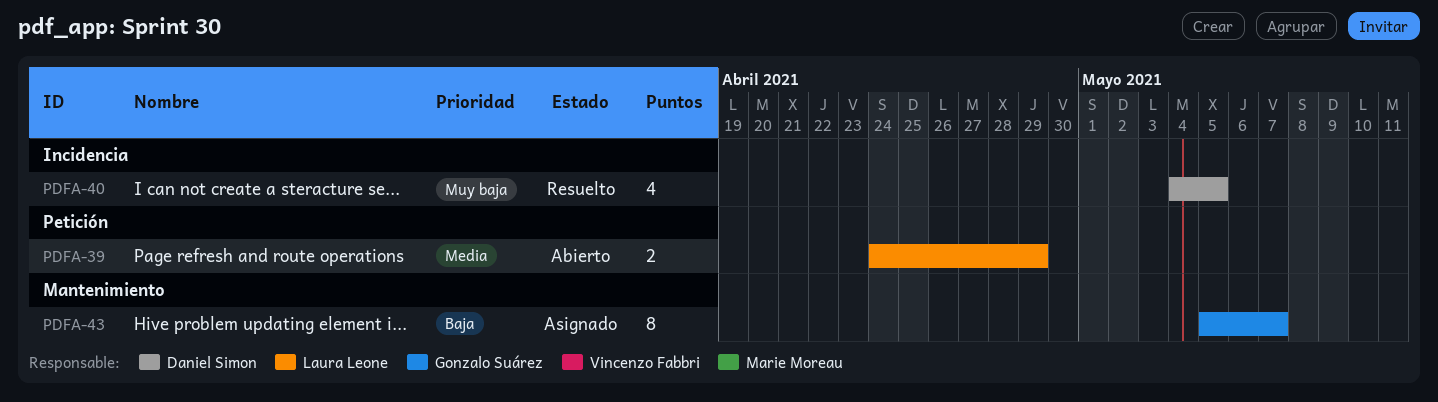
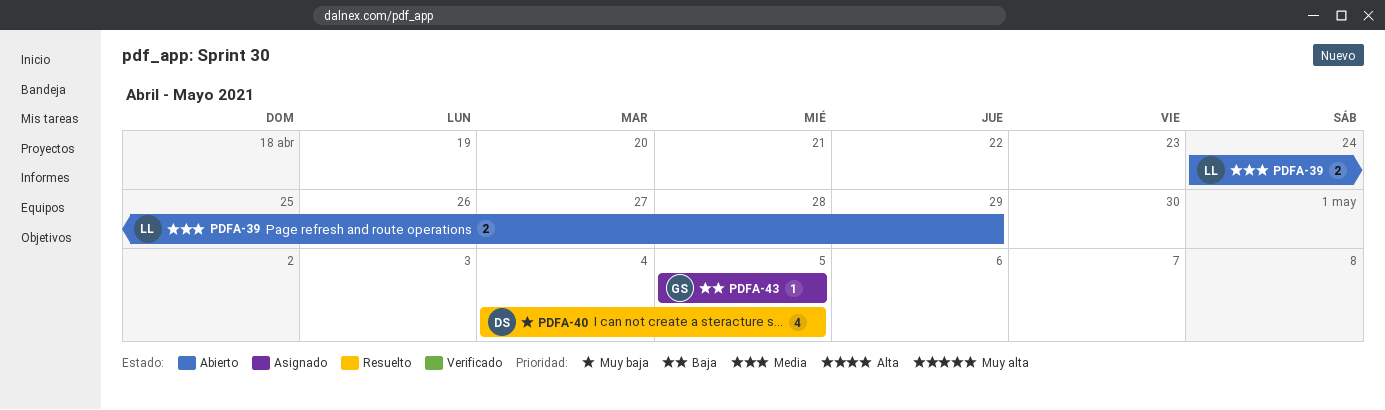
PDFA-43, estimate: 8 -> 1
PDFA-43, due: May 7 -> May 5

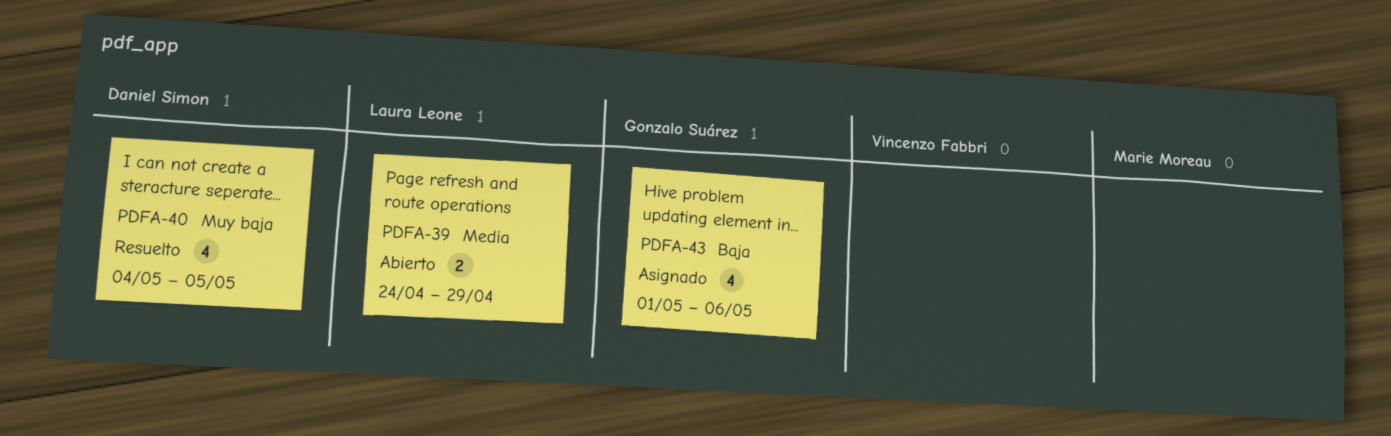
PDFA-43, estimate: 1 -> 4
PDFA-43, start: May 5 -> May 1
PDFA-43, due: May 5 -> May 6

